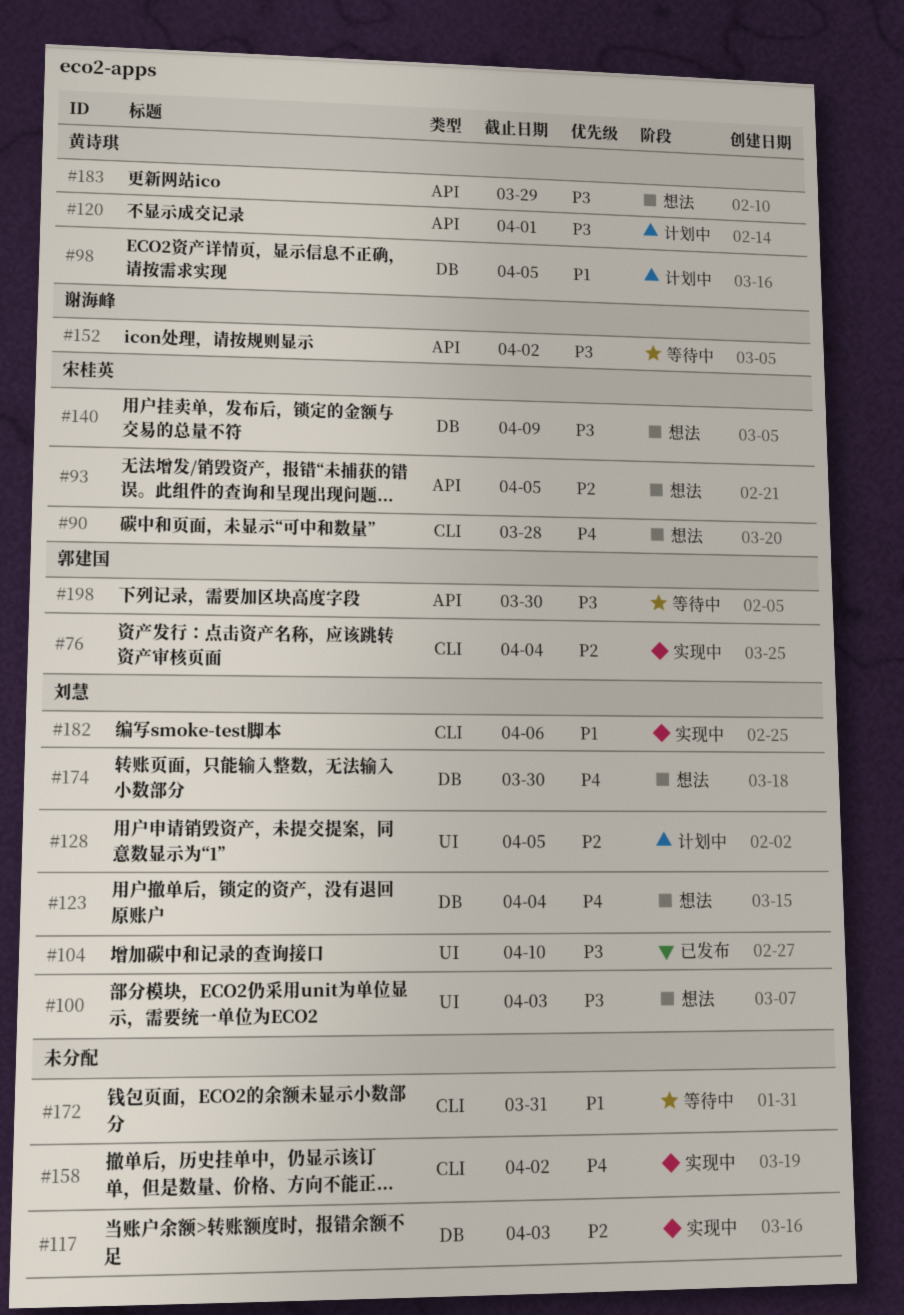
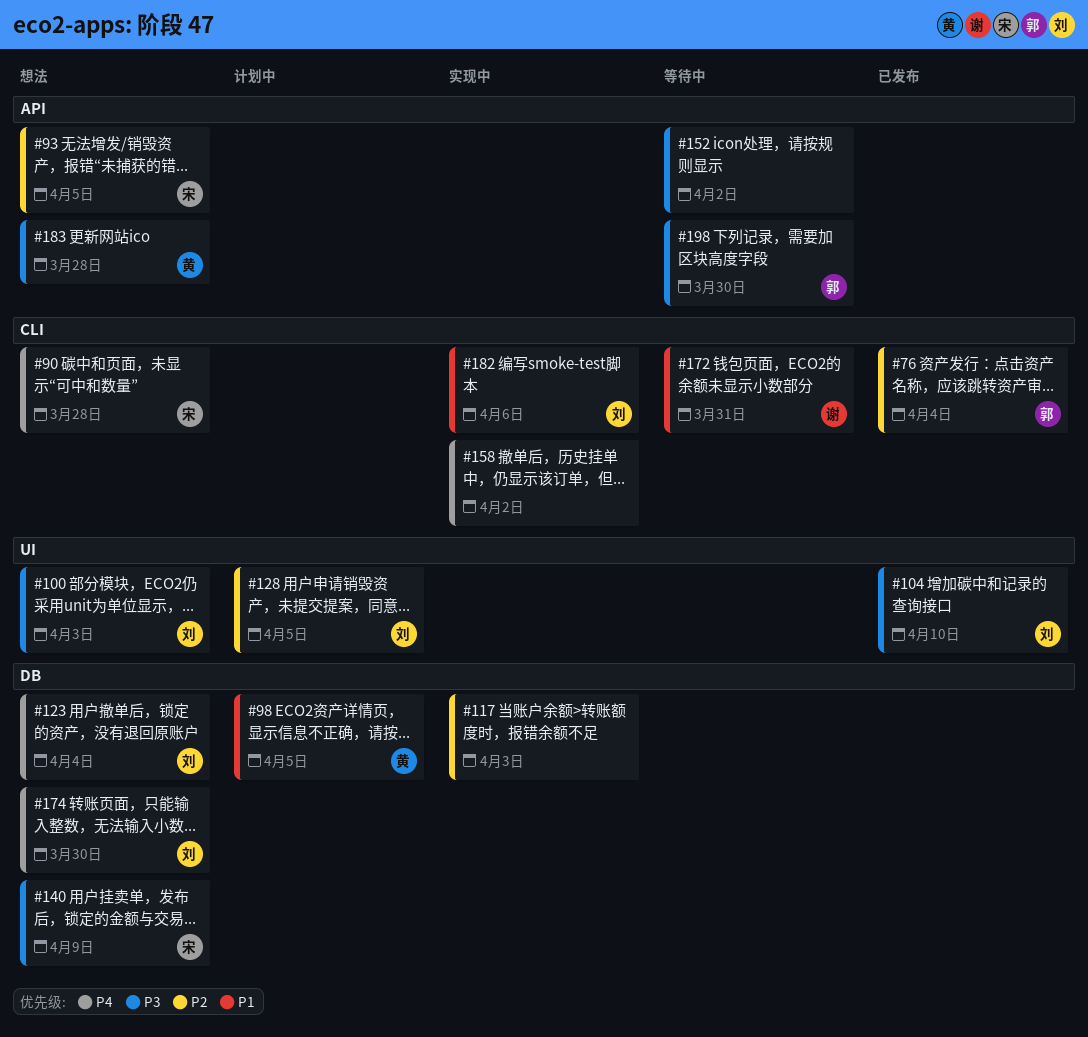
#76, status: 实现中 -> 已发布
#120: present -> none
#152, owner: 谢海峰 -> none
#172, owner: none -> 谢海峰
#183, due: Mar 29 -> Mar 28

